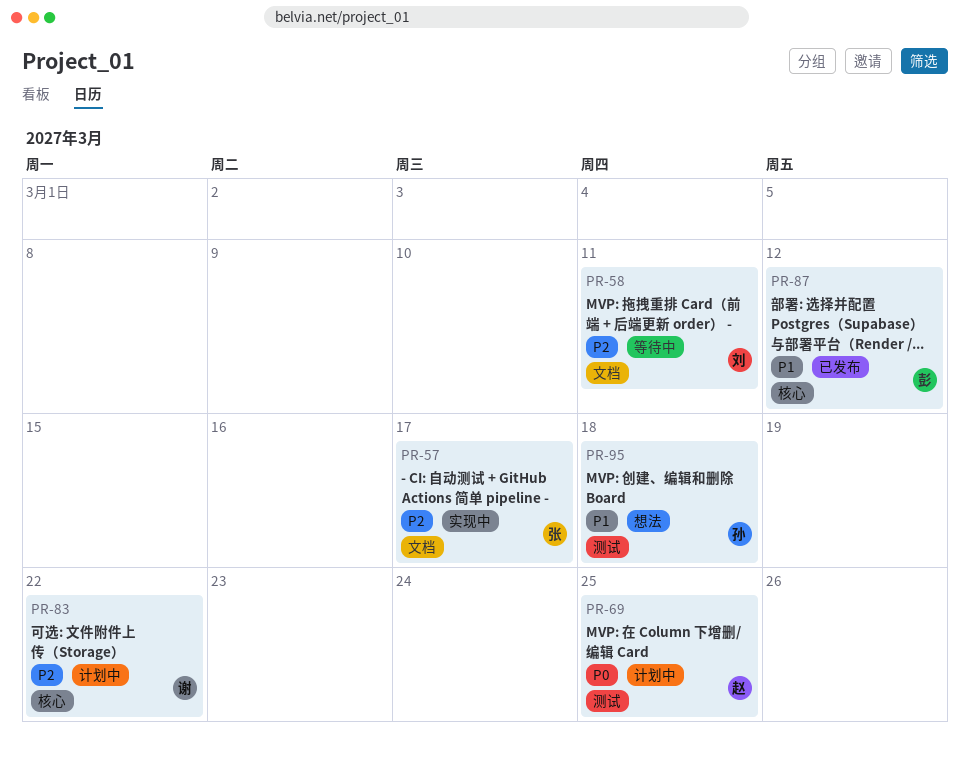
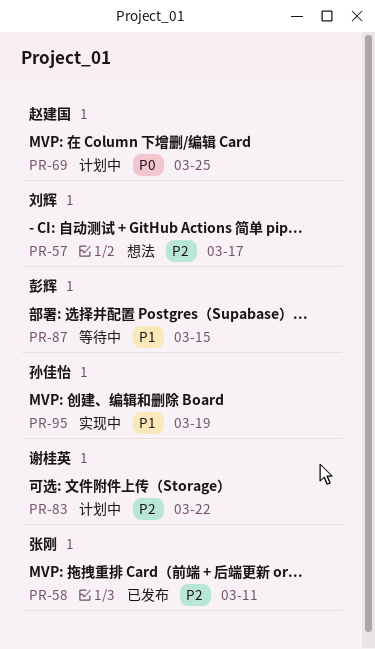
PR-57, status: 实现中 -> 想法
PR-57, owner: 张刚 -> 刘辉
PR-58, status: 等待中 -> 已发布
PR-58, owner: 刘辉 -> 张刚
PR-87, status: 已发布 -> 等待中
PR-87, due: Mar 12 -> Mar 15
PR-95, status: 想法 -> 实现中
PR-95, due: Mar 18 -> Mar 19

